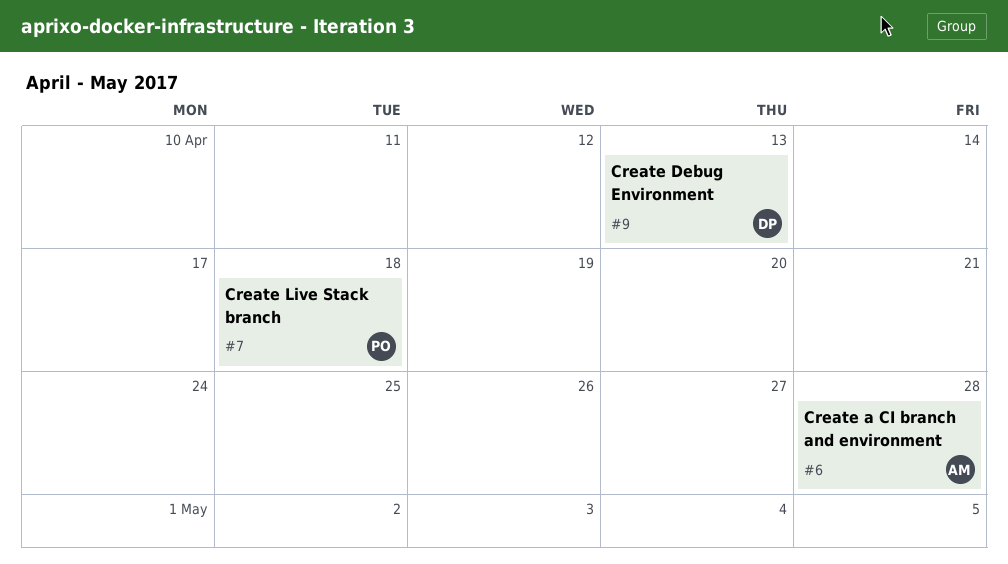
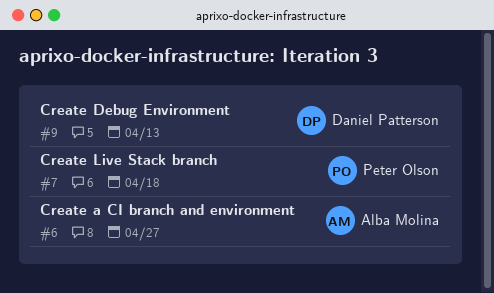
#6, due: Apr 28 -> Apr 27

